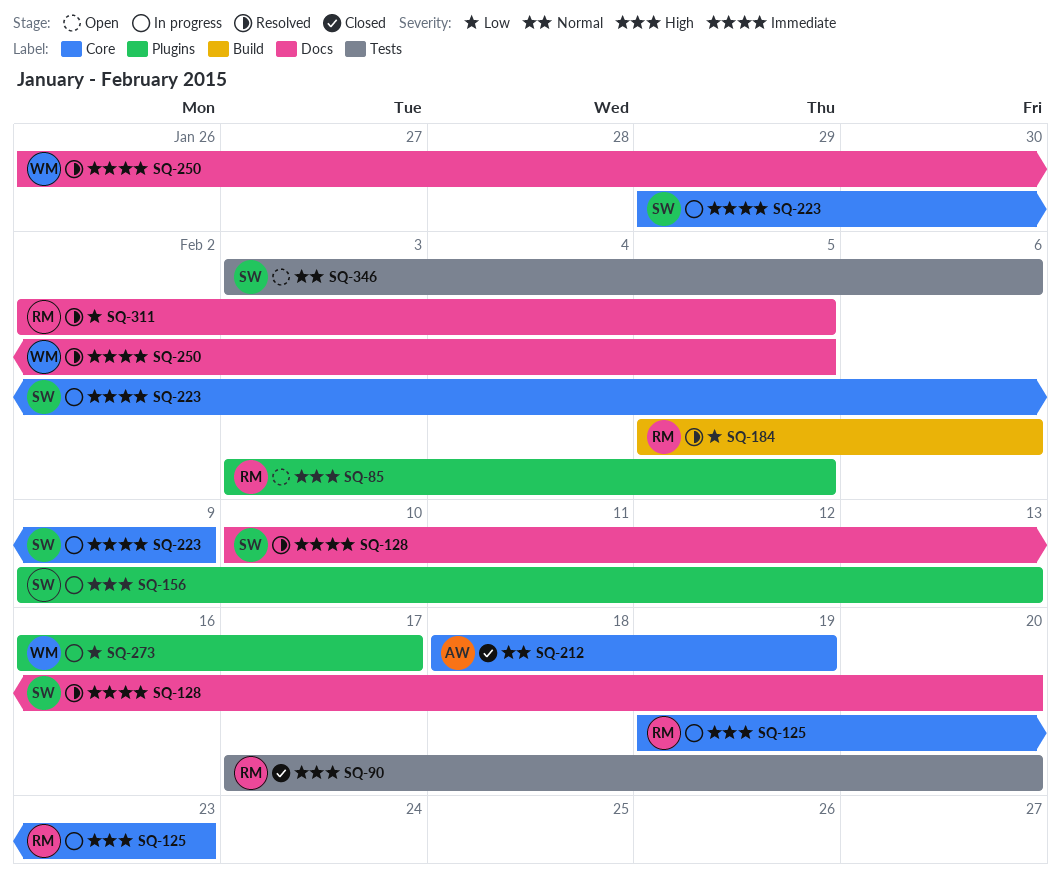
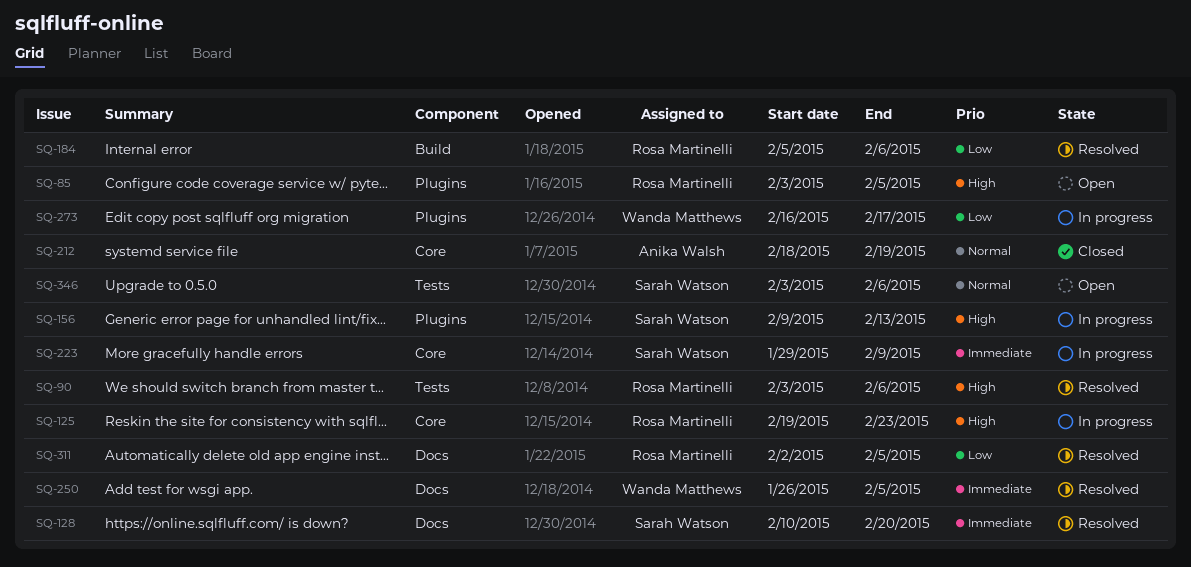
SQ-90, status: Closed -> Resolved
SQ-90, start: Feb 17 -> Feb 3
SQ-90, due: Feb 20 -> Feb 6

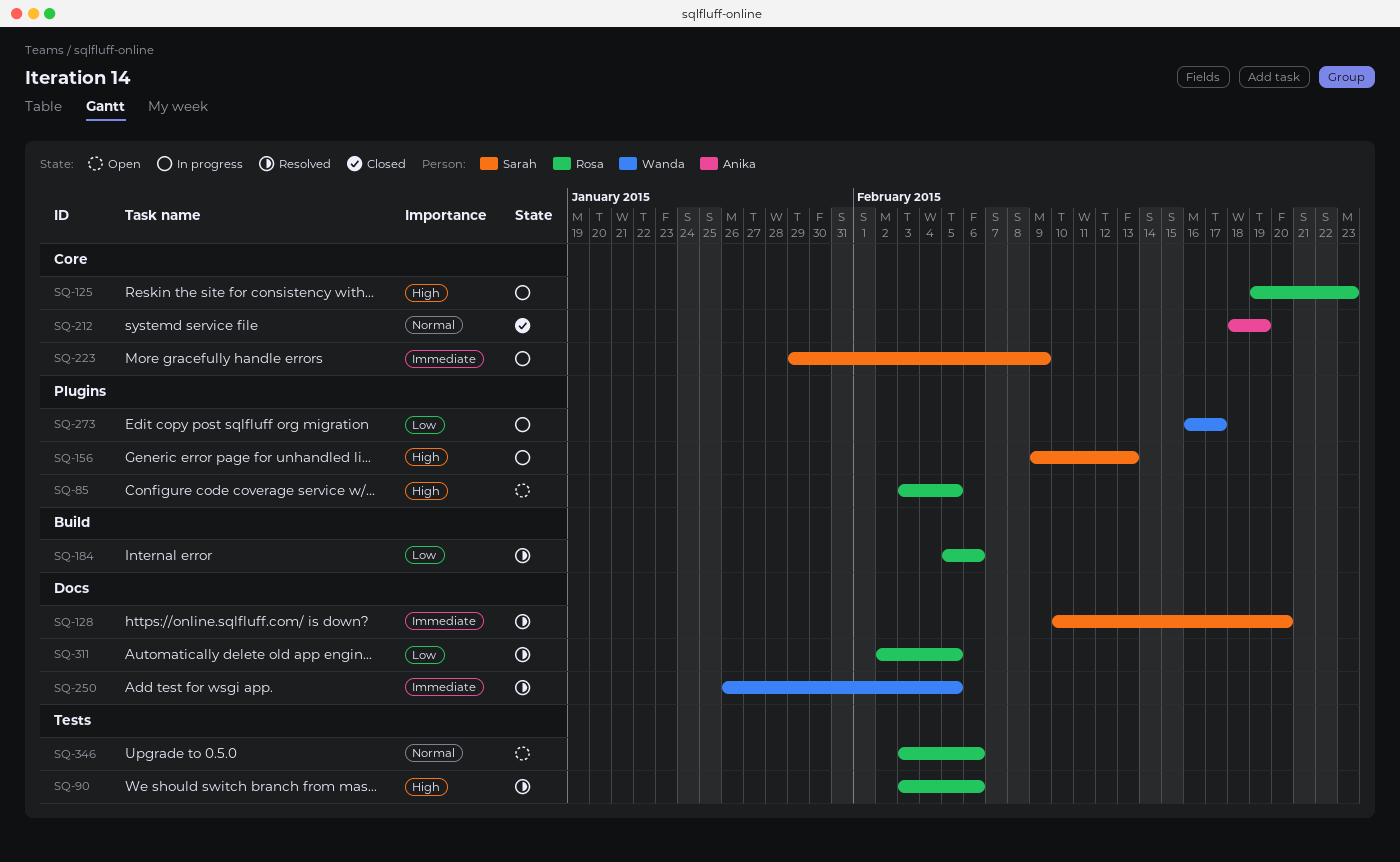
SQ-346, owner: Sarah Watson -> Rosa Martinelli

